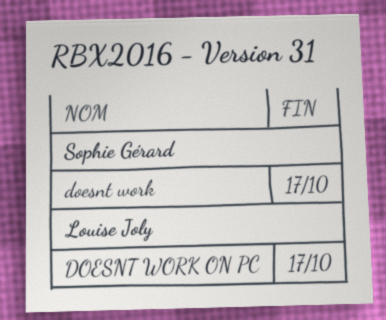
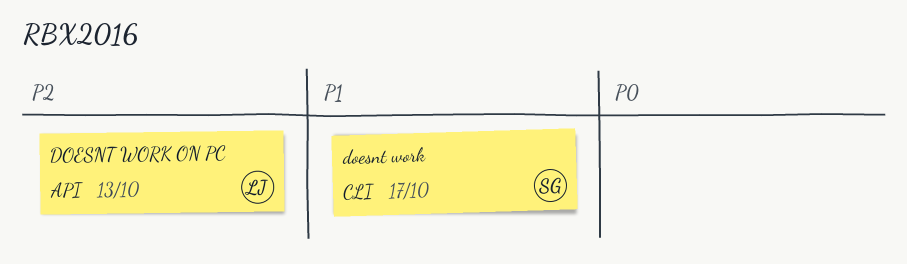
DOESNT WORK ON PC, due: Oct 17 -> Oct 13

